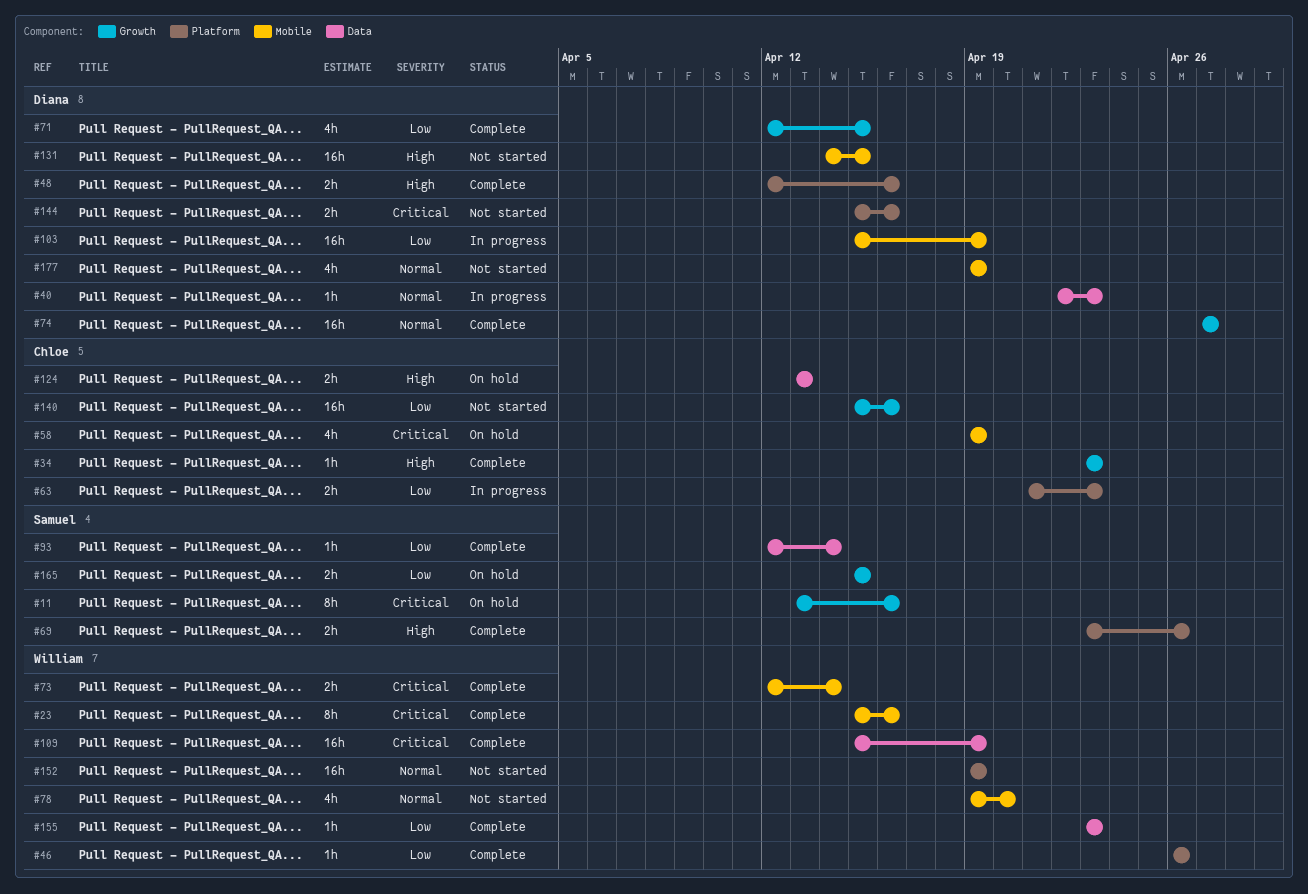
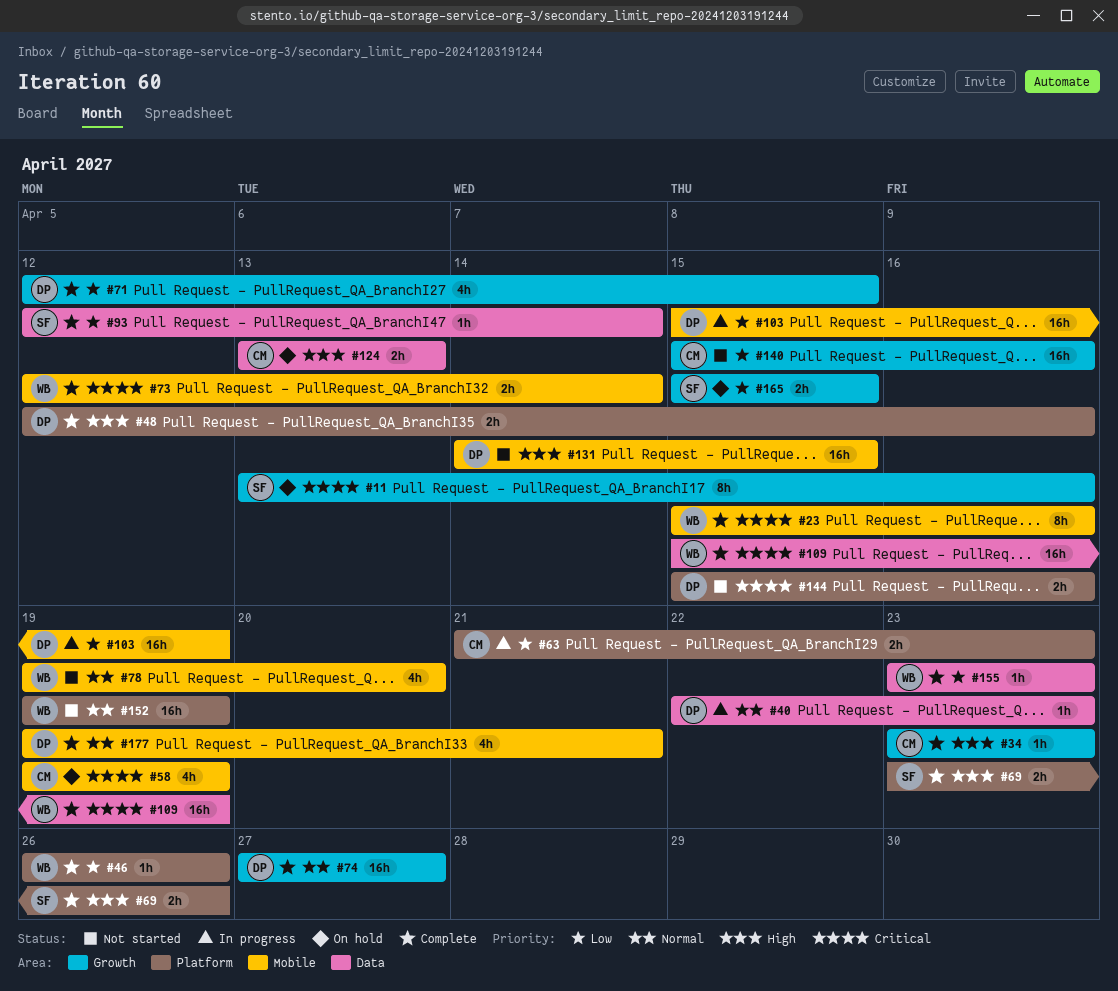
#177, status: Not started -> Complete
#177, due: Apr 19 -> Apr 21

